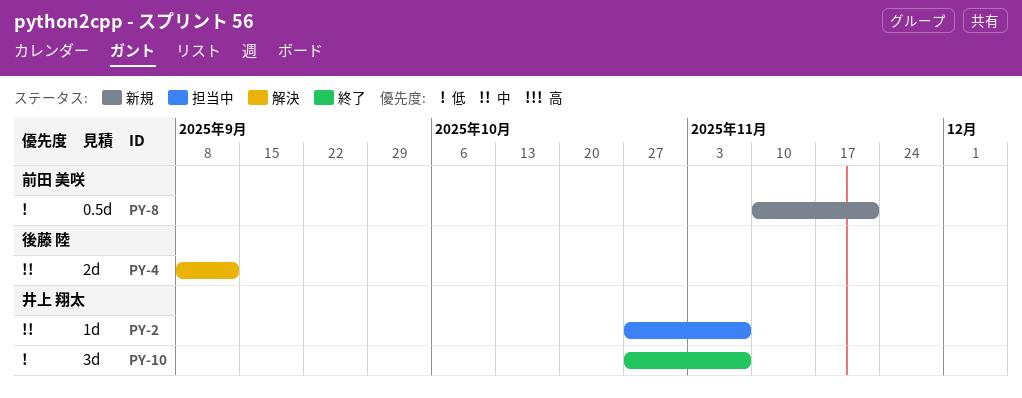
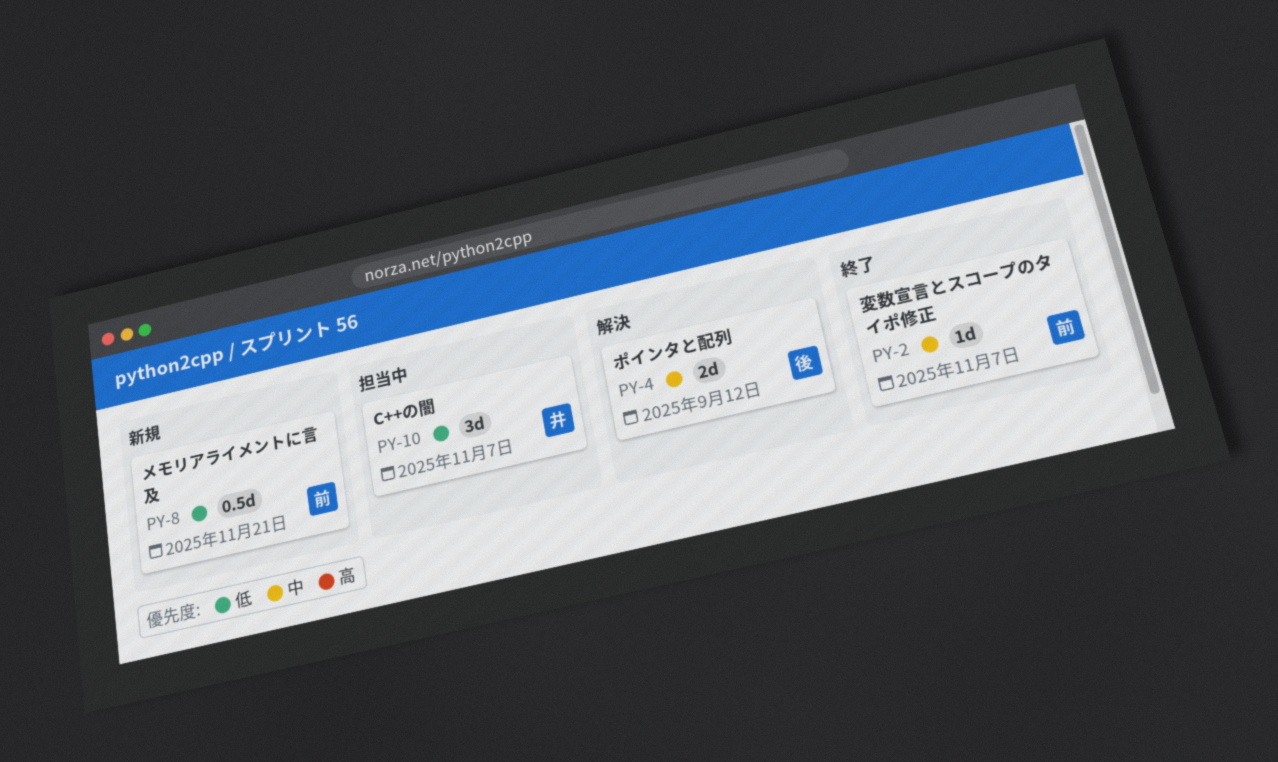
PY-2, status: 担当中 -> 終了
PY-2, owner: 井上 翔太 -> 前田 美咲
PY-10, status: 終了 -> 担当中

